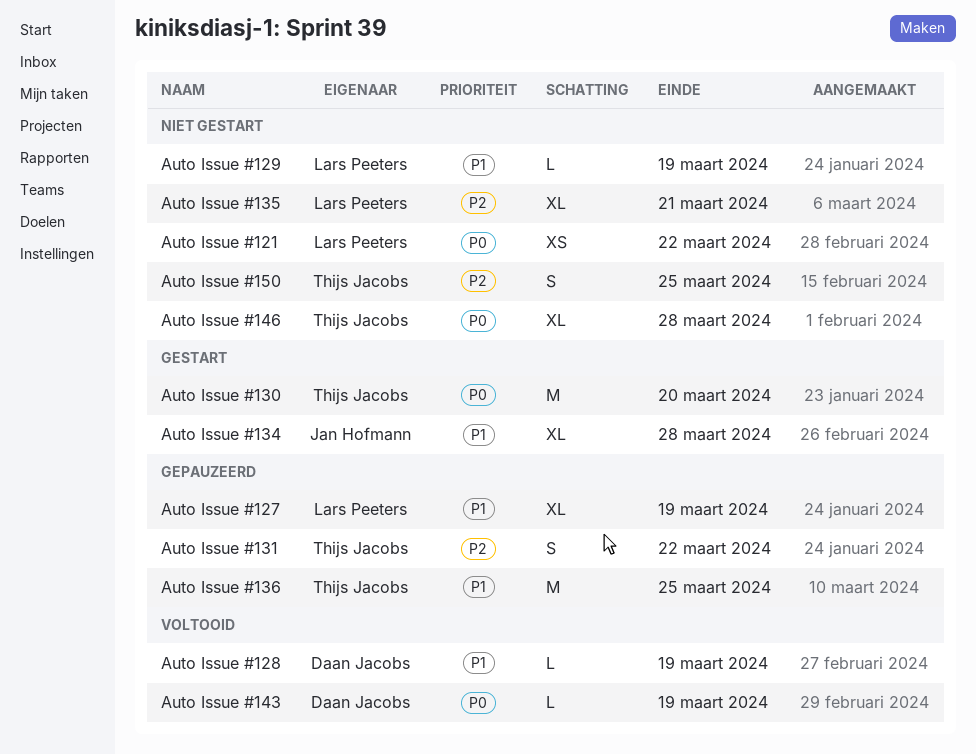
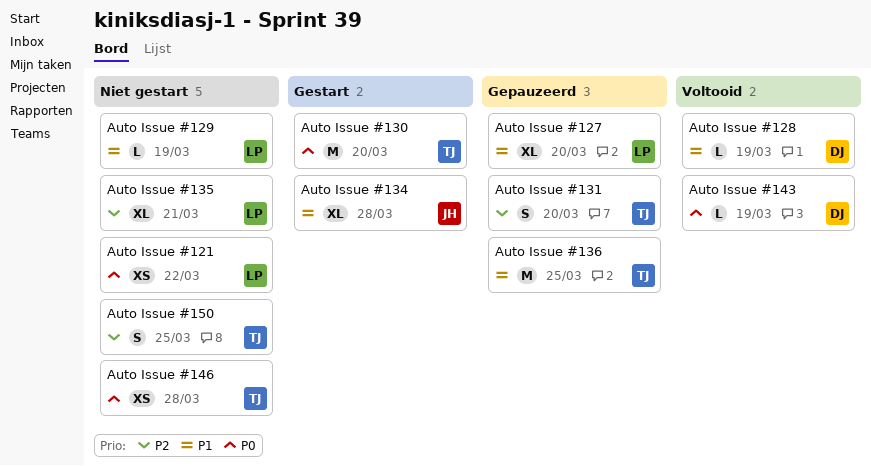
Auto Issue #127, due: Mar 19 -> Mar 20
Auto Issue #131, due: Mar 22 -> Mar 20
Auto Issue #146, estimate: XL -> XS

